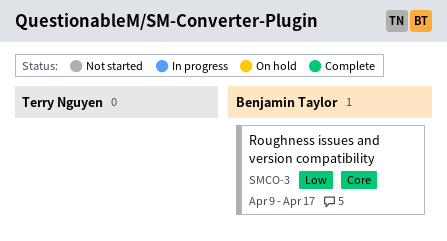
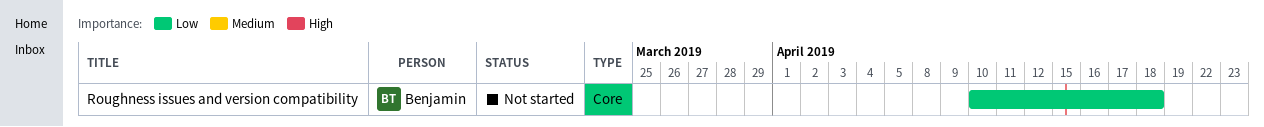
Roughness issues and version compatibility, start: Apr 9 -> Apr 10
Roughness issues and version compatibility, due: Apr 17 -> Apr 18

